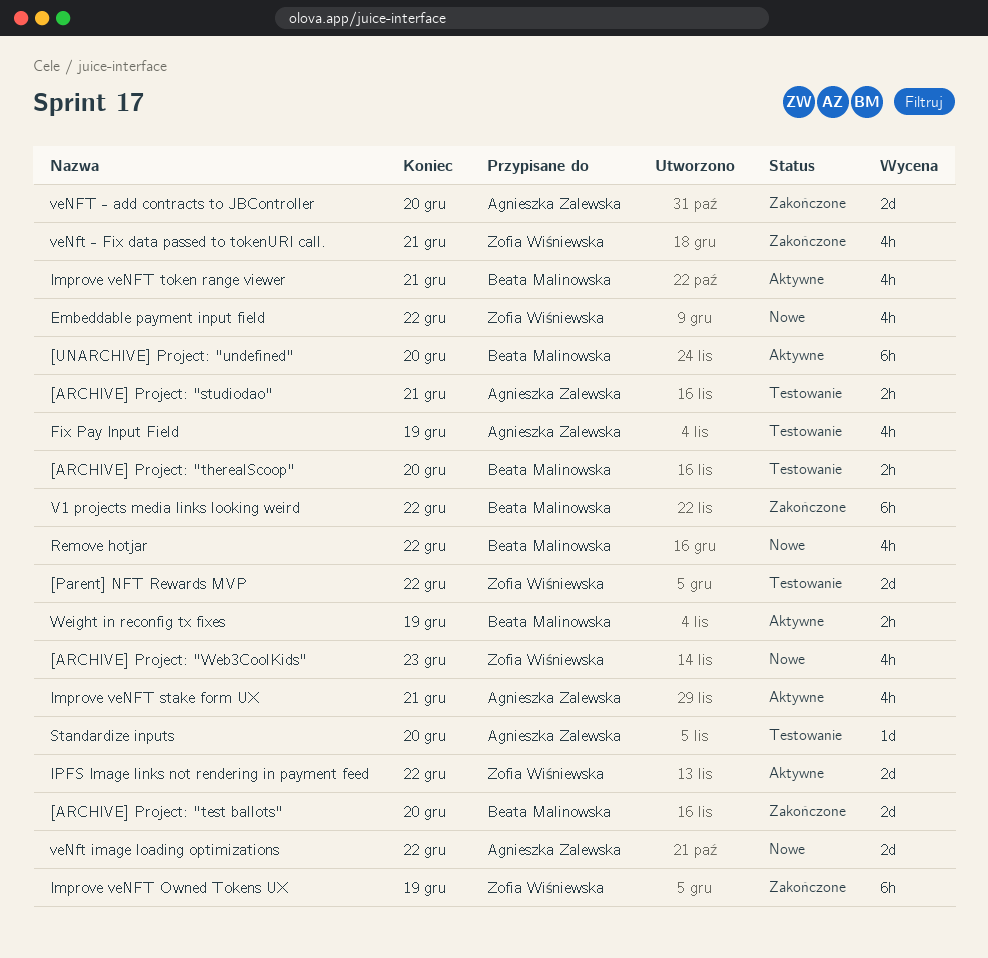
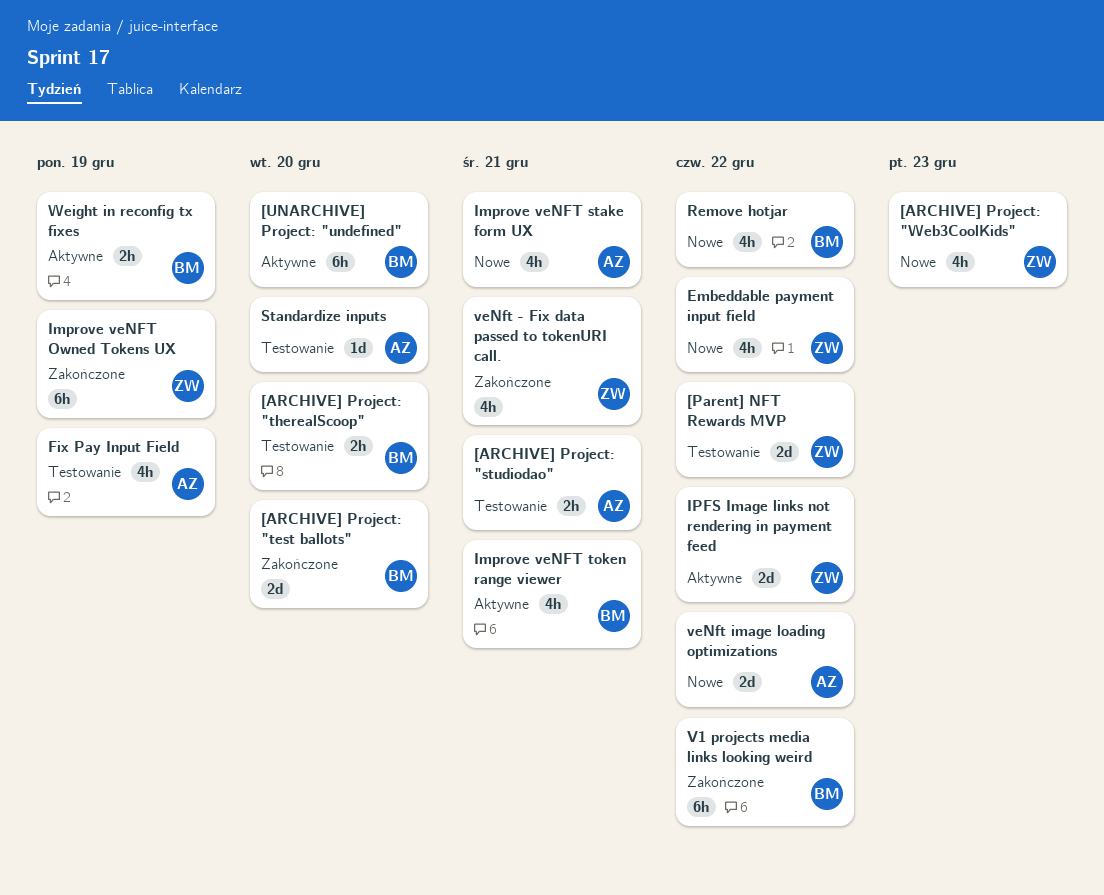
Improve veNFT stake form UX, status: Aktywne -> Nowe
veNFT - add contracts to JBController: present -> none

